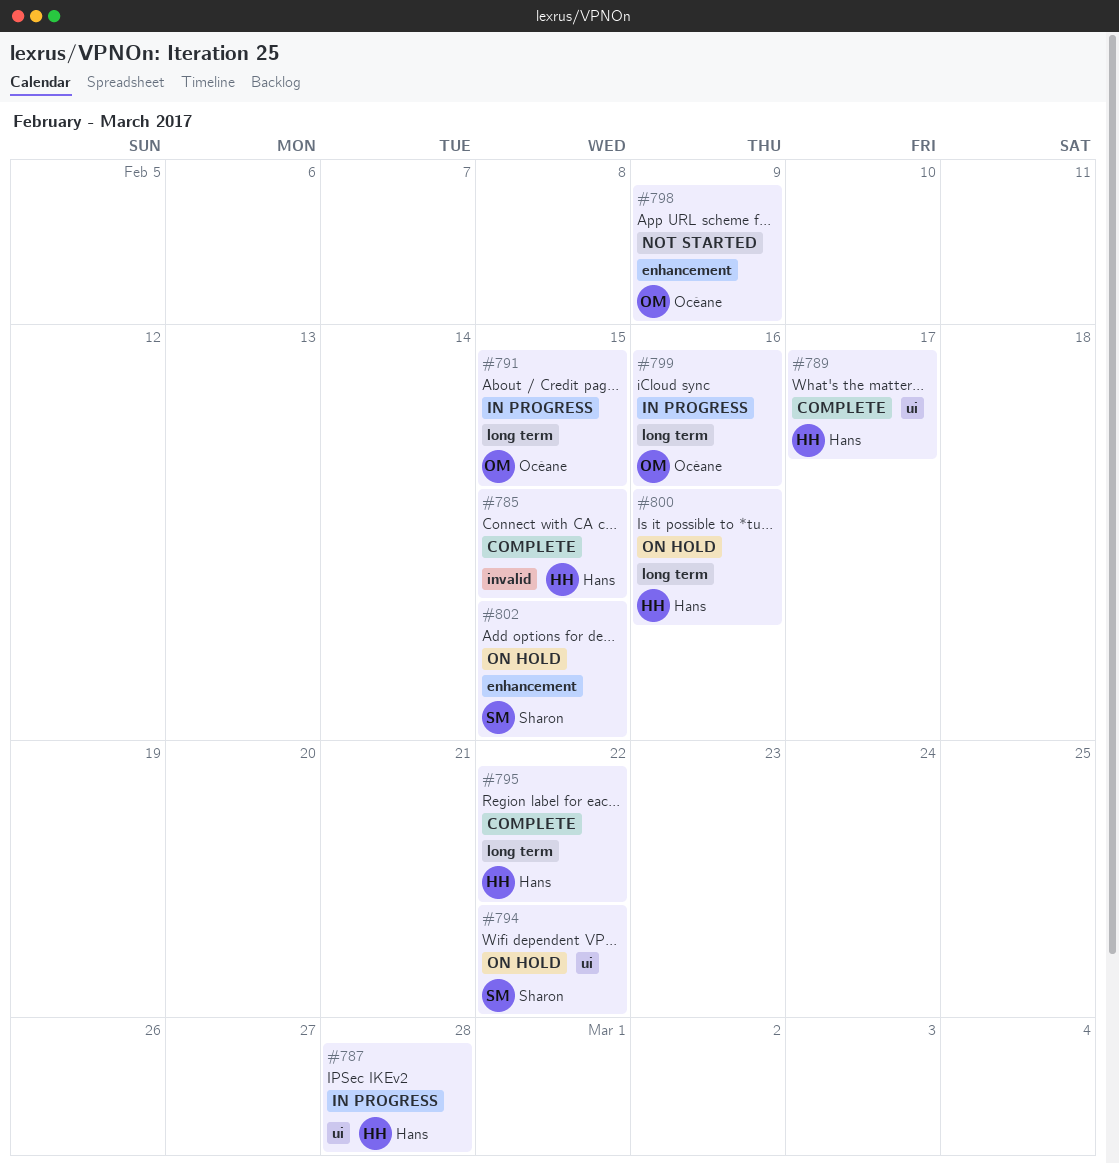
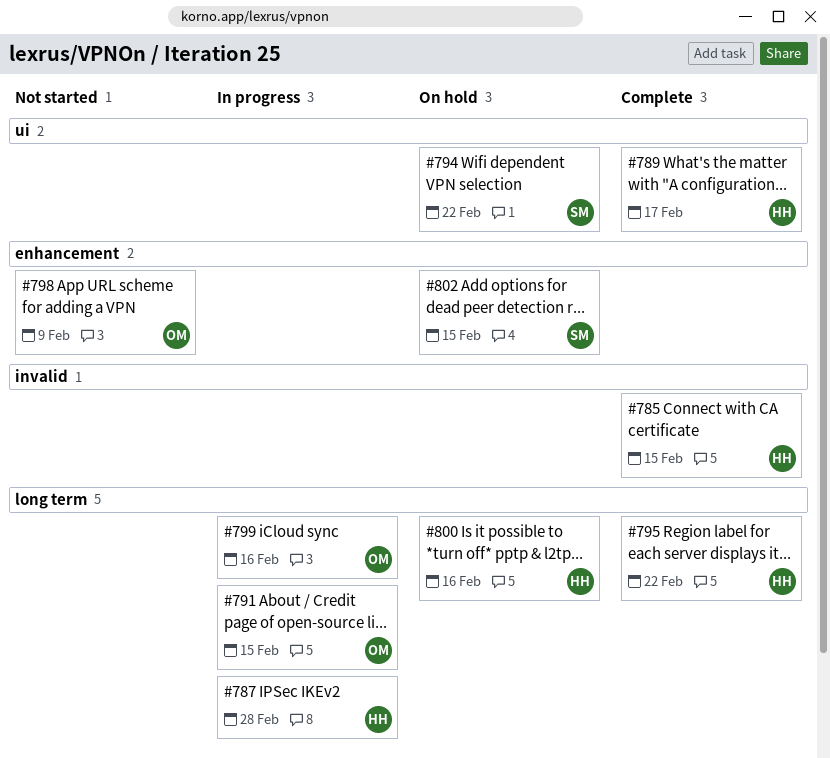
#787, label: ui -> long term

